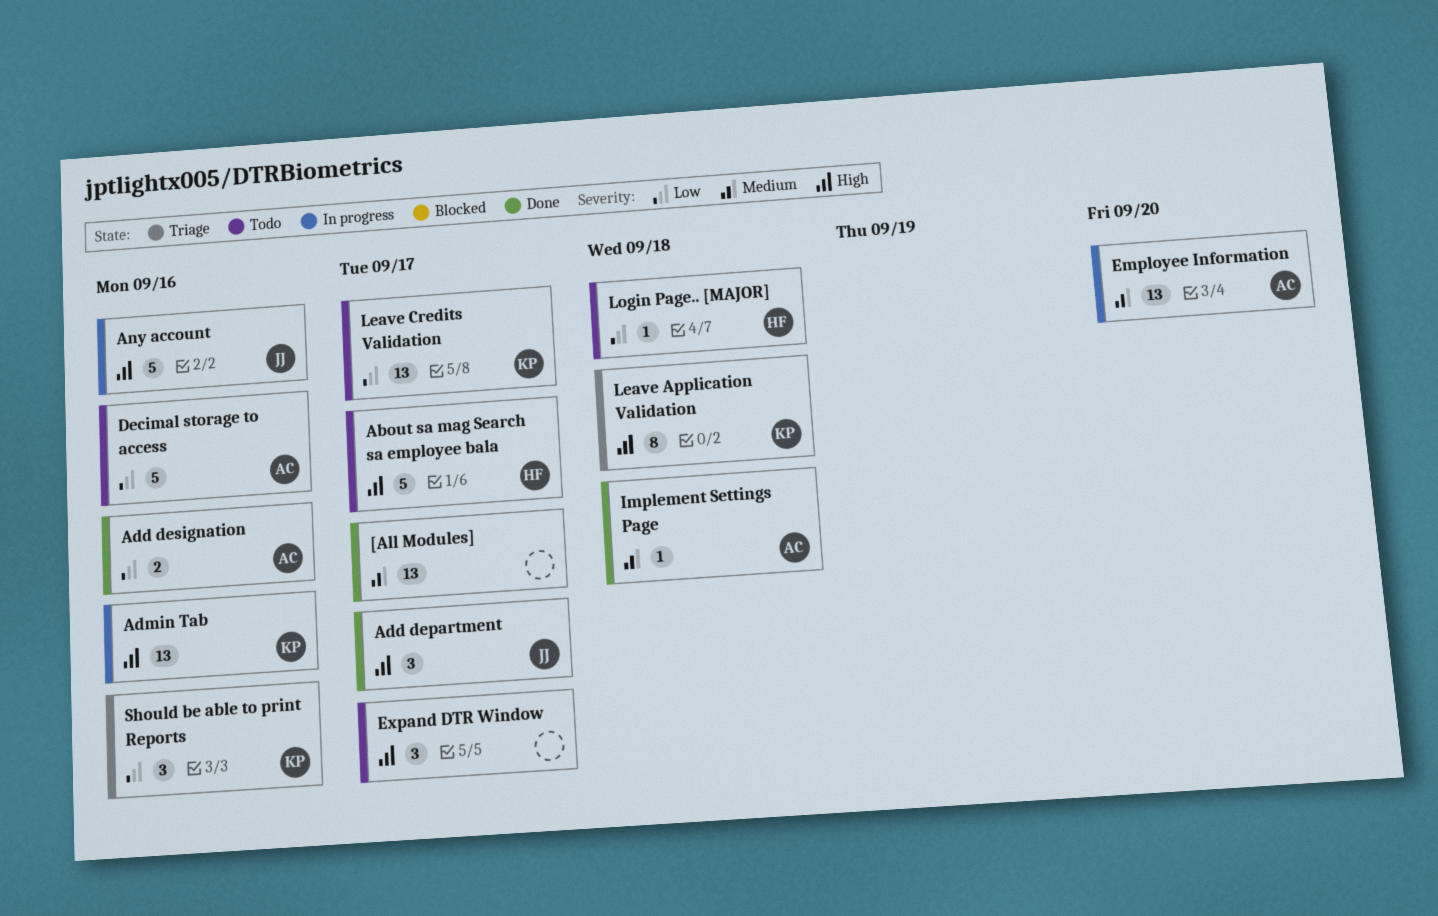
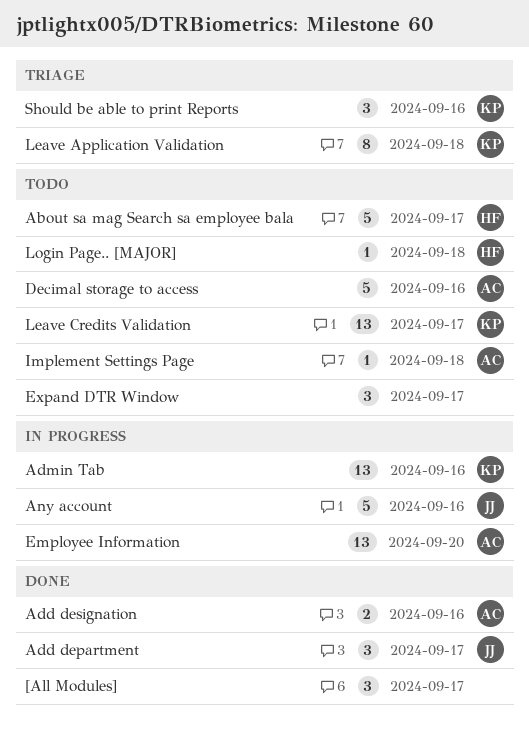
[All Modules], estimate: 13 -> 3
Implement Settings Page, status: Done -> Todo

